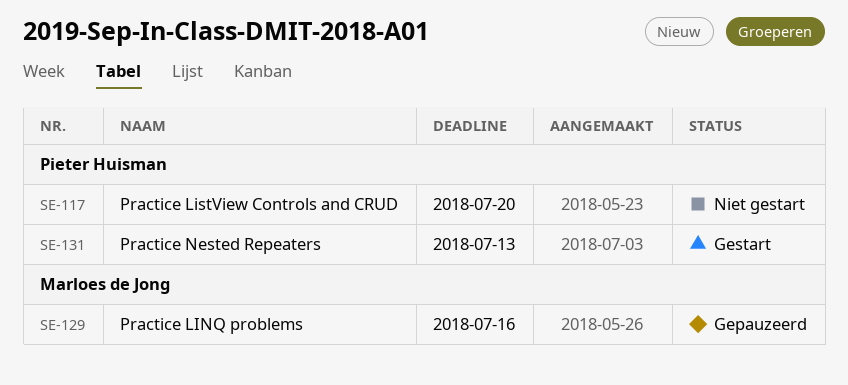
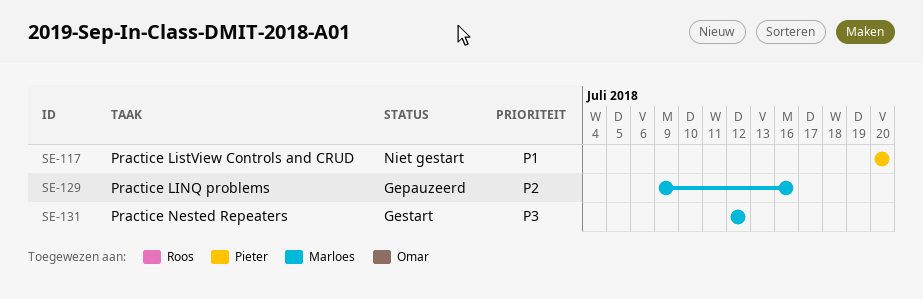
SE-131, owner: Pieter Huisman -> Marloes de Jong
SE-131, due: Jul 13 -> Jul 12

